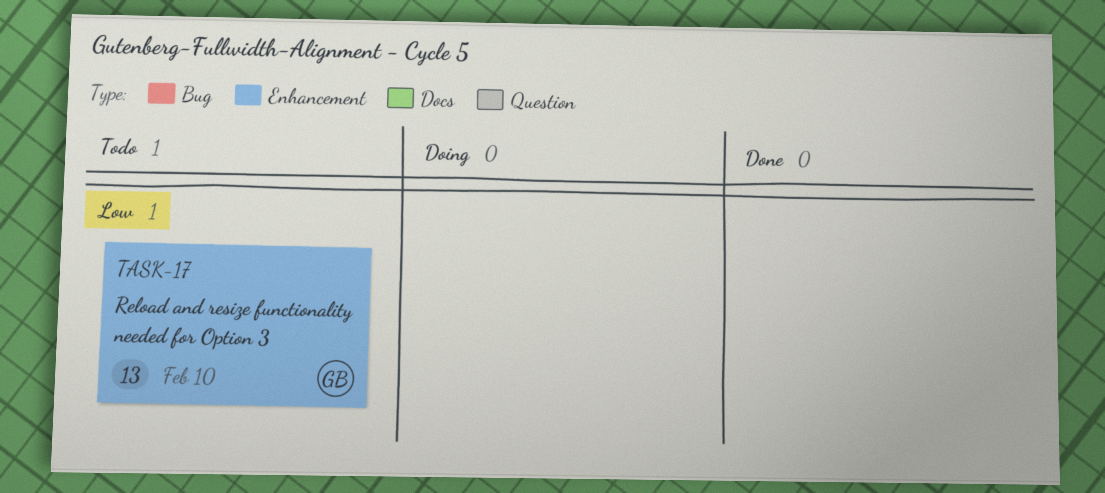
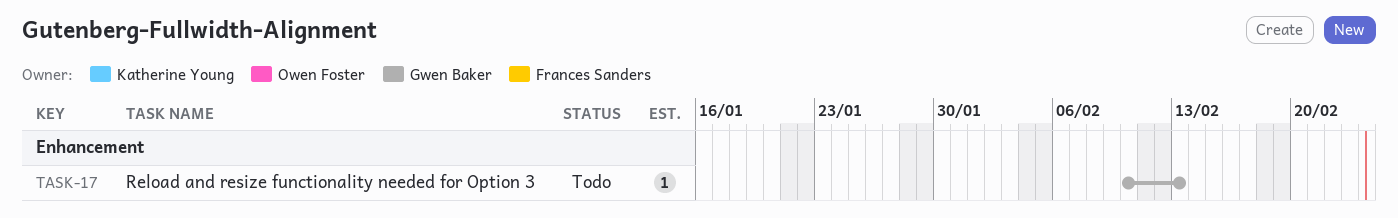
TASK-17, estimate: 13 -> 1
TASK-17, due: Feb 10 -> Feb 13

